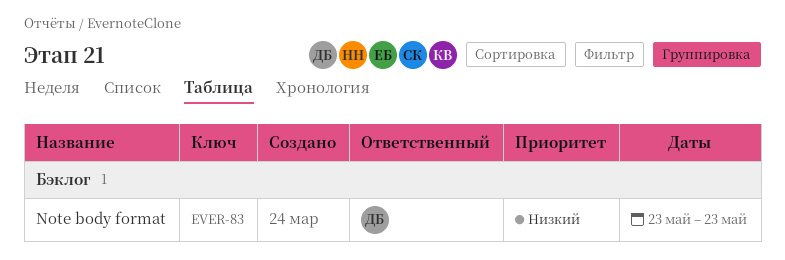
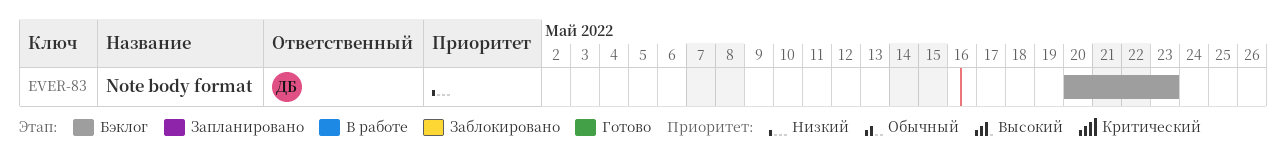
EVER-83, start: May 23 -> May 20

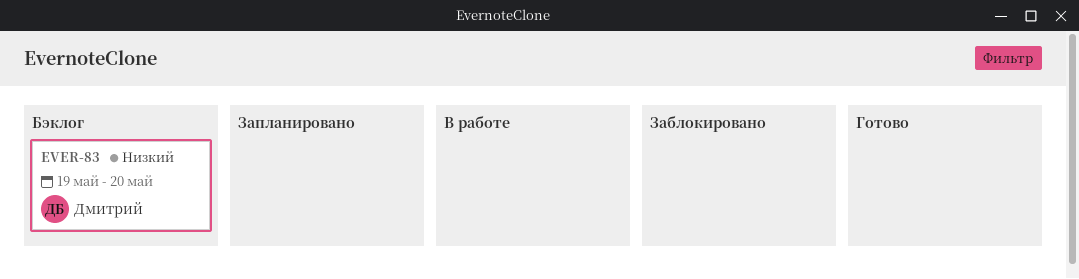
EVER-83, start: May 20 -> May 19
EVER-83, due: May 23 -> May 20

